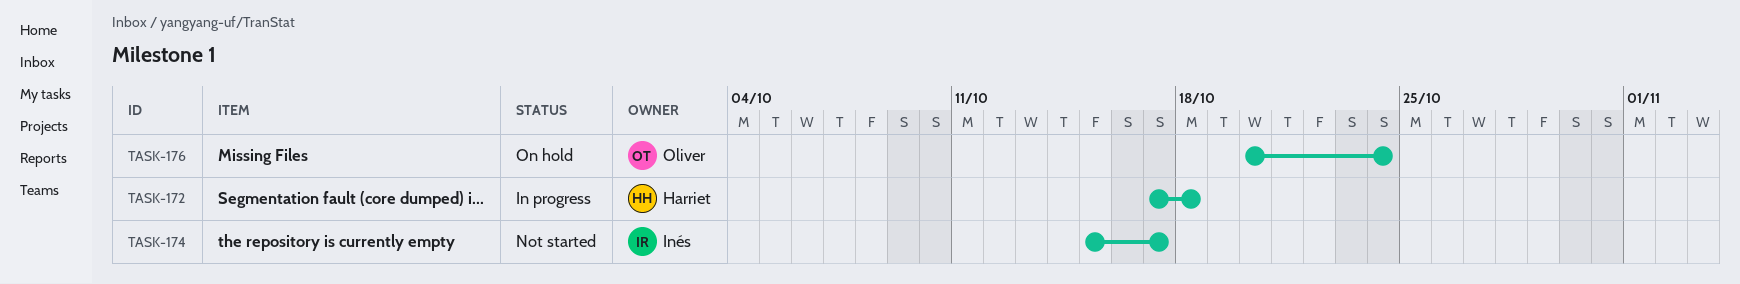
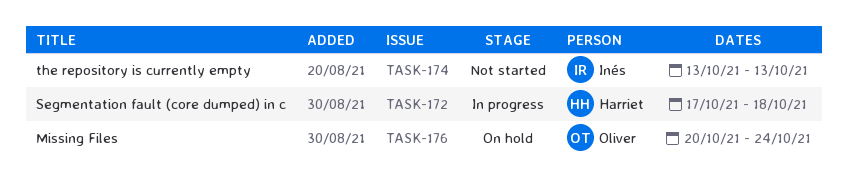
TASK-174, start: Oct 15 -> Oct 13
TASK-174, due: Oct 17 -> Oct 13

